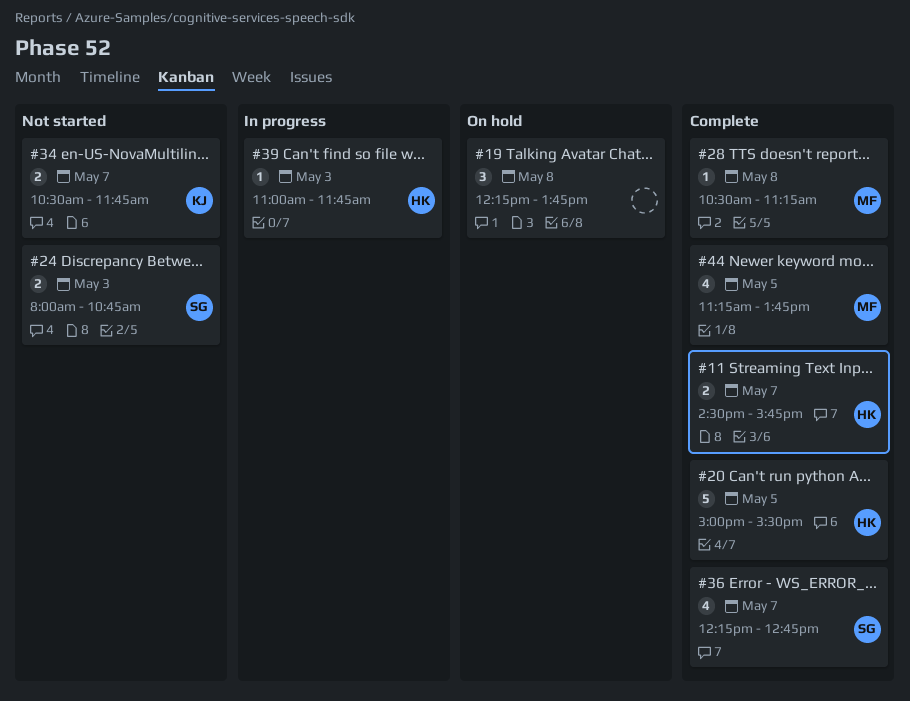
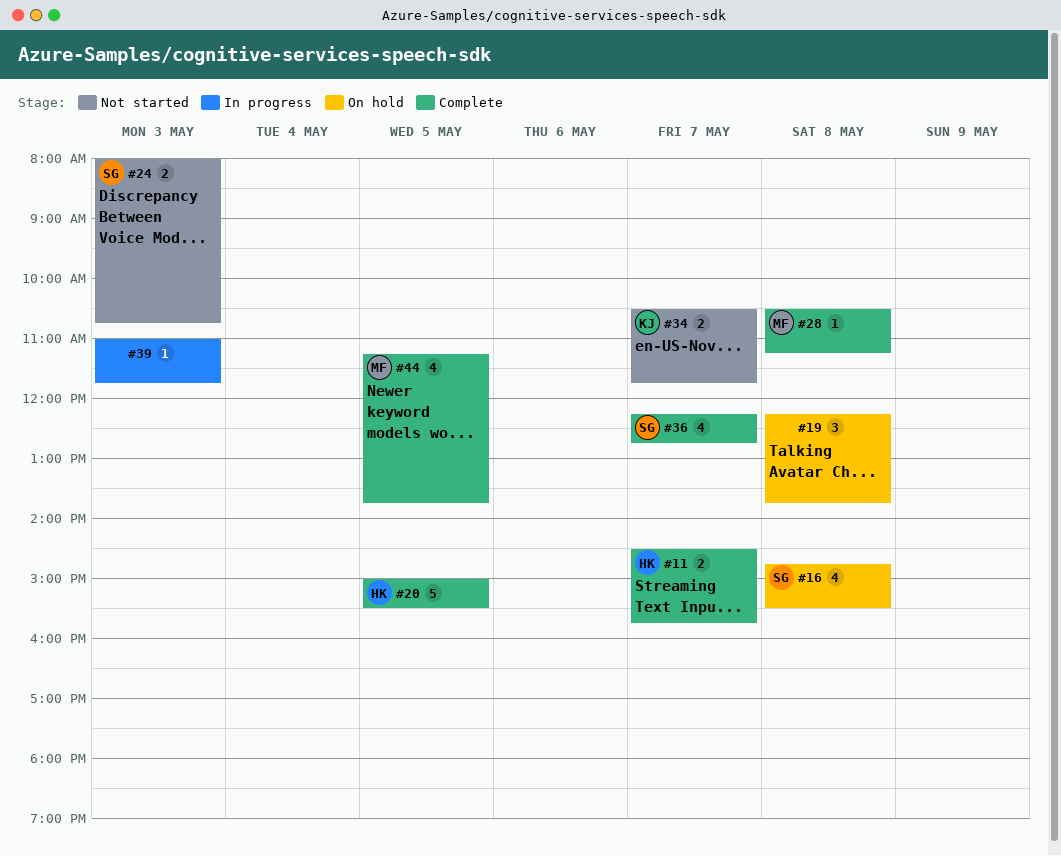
#16: none -> present
#39, owner: HK -> none

